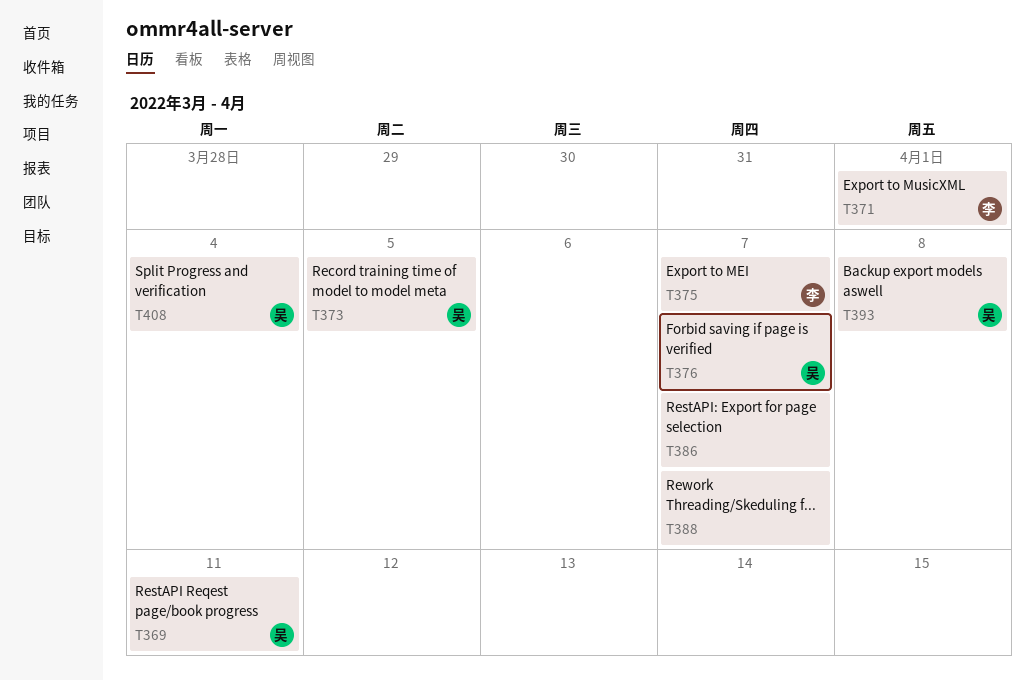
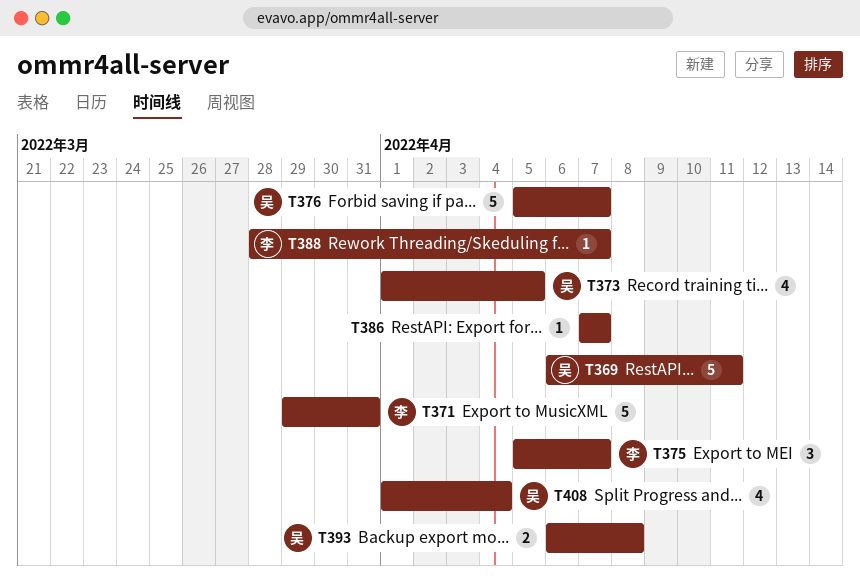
T371, due: Apr 1 -> Mar 31
T388, owner: none -> 李

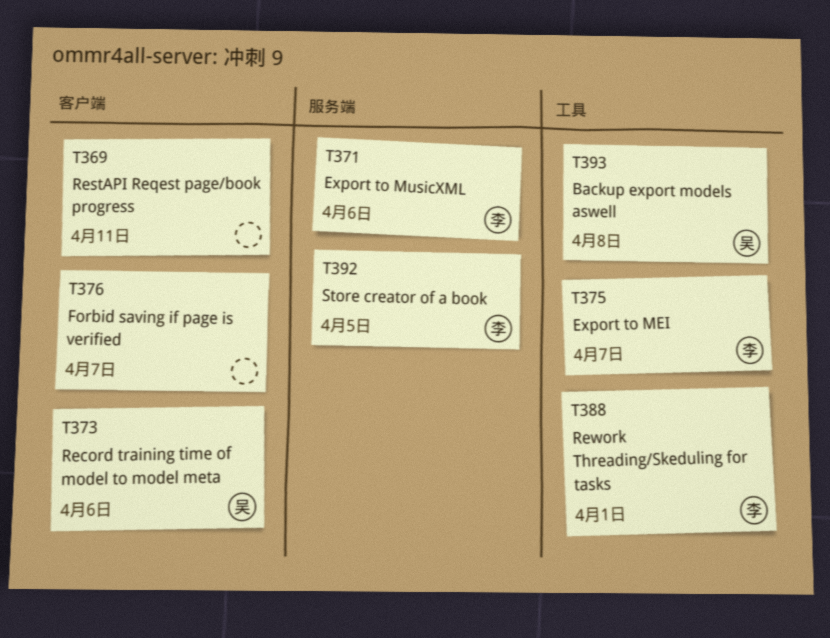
T369, owner: 吴 -> none
T371, due: Mar 31 -> Apr 6
T373, due: Apr 5 -> Apr 6
T376, owner: 吴 -> none
T386: present -> none
T388, due: Apr 7 -> Apr 1
T392: none -> present
T408: present -> none

